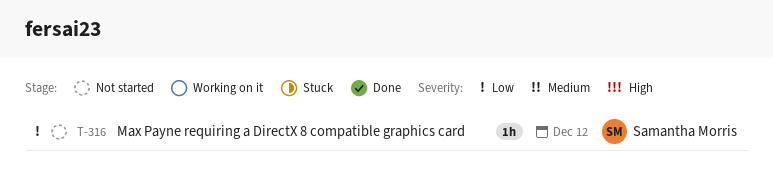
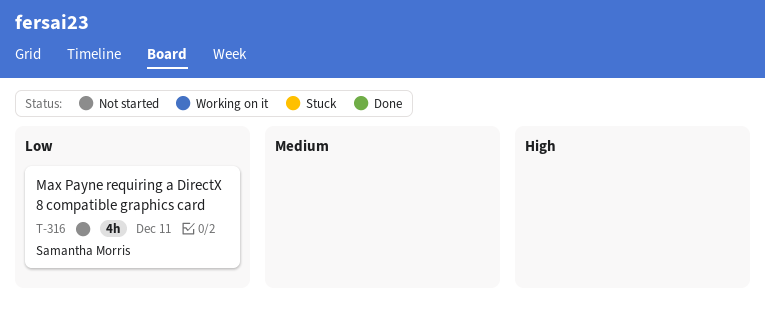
T-316, estimate: 1h -> 4h
T-316, due: Dec 12 -> Dec 11

